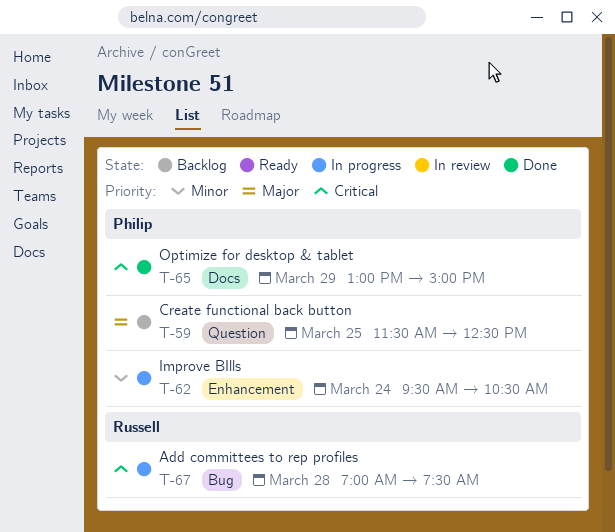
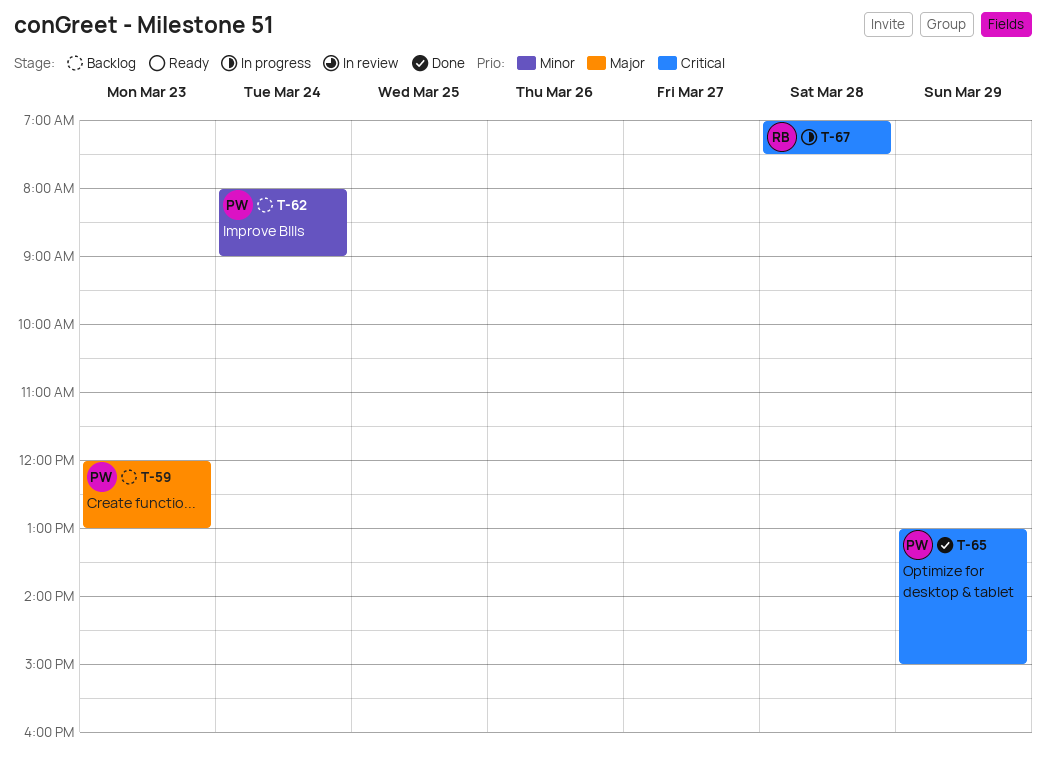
T-59, day: Mar 25 -> Mar 23
T-59, begins: 11:30 -> 12:00
T-59, ends: 12:30 -> 13:00
T-62, status: In progress -> Backlog
T-62, begins: 09:30 -> 08:00
T-62, ends: 10:30 -> 09:00

